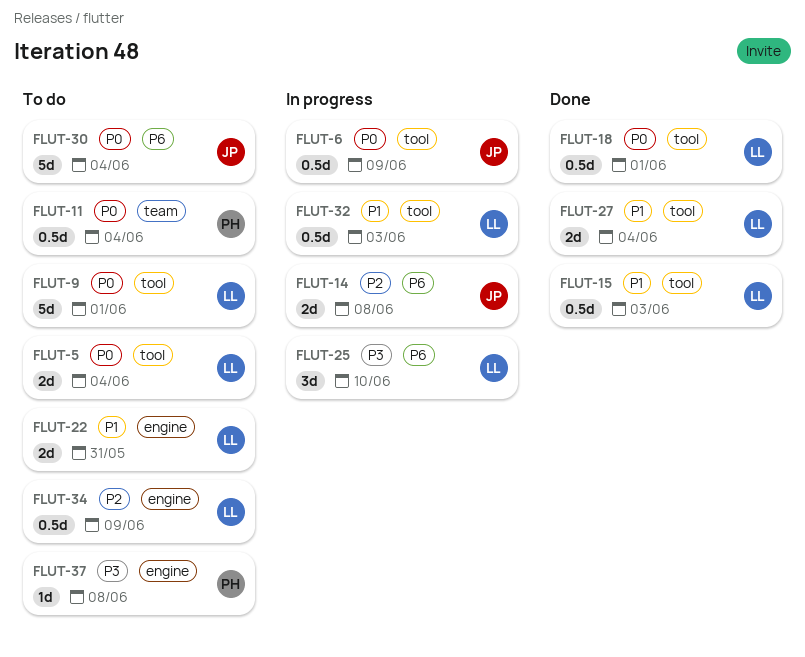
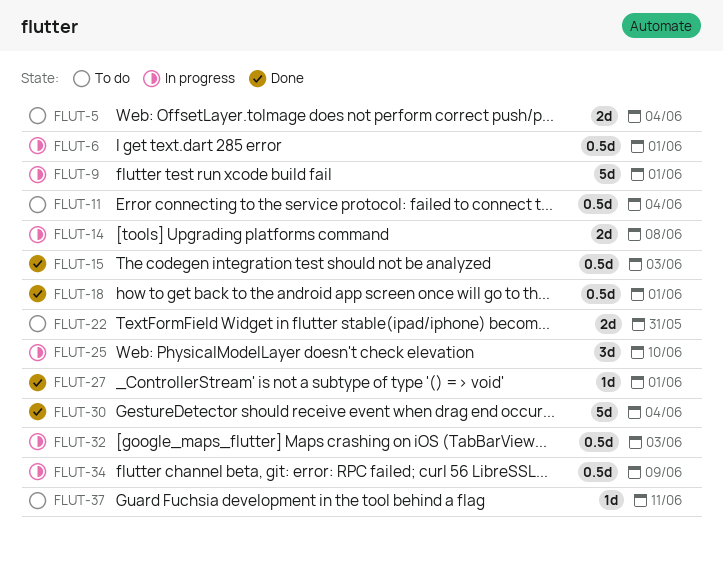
FLUT-6, due: Jun 9 -> Jun 1
FLUT-9, status: To do -> In progress
FLUT-27, estimate: 2d -> 1d
FLUT-27, due: Jun 4 -> Jun 1
FLUT-30, status: To do -> Done
FLUT-34, status: To do -> In progress
FLUT-37, due: Jun 8 -> Jun 11

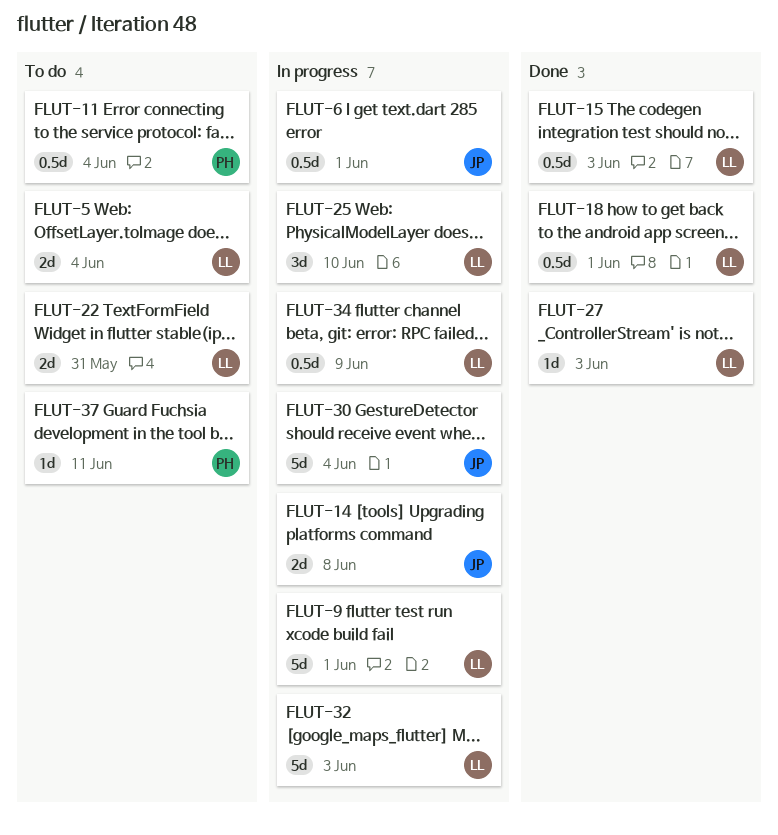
FLUT-27, due: Jun 1 -> Jun 3
FLUT-30, status: Done -> In progress
FLUT-32, estimate: 0.5d -> 5d

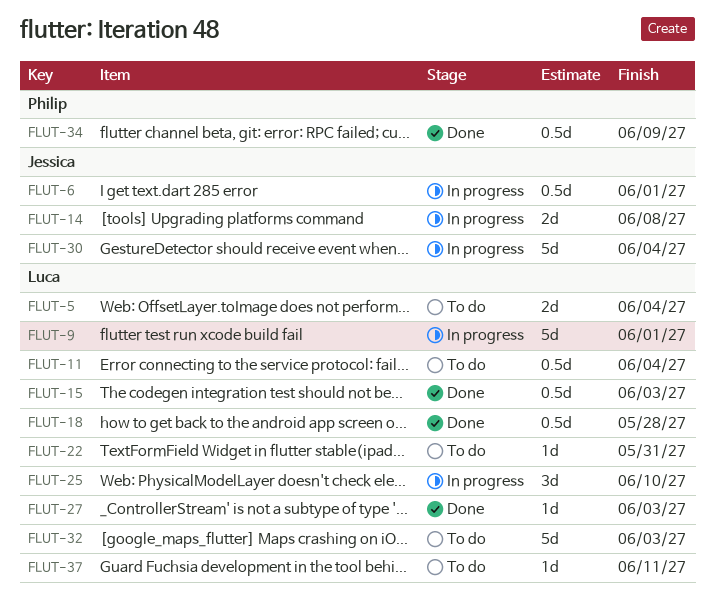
FLUT-11, owner: Philip -> Luca
FLUT-18, due: Jun 1 -> May 28
FLUT-22, estimate: 2d -> 1d
FLUT-32, status: In progress -> To do
FLUT-34, status: In progress -> Done
FLUT-34, owner: Luca -> Philip
FLUT-37, owner: Philip -> Luca

